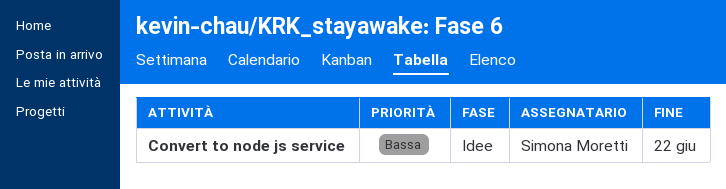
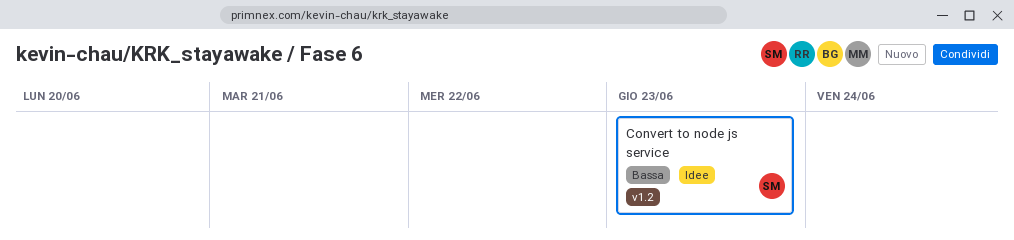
Convert to node js service, due: Jun 22 -> Jun 23

